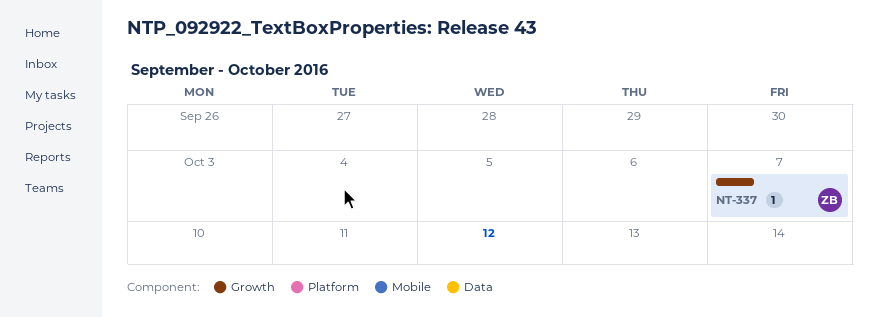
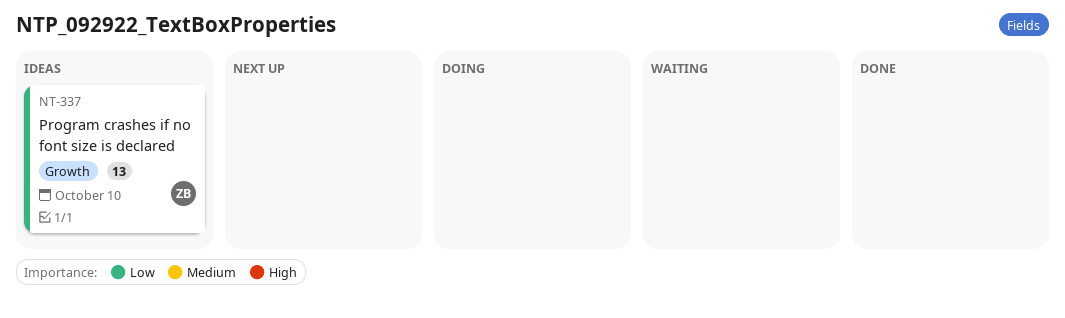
NT-337, estimate: 1 -> 13
NT-337, due: Oct 7 -> Oct 10

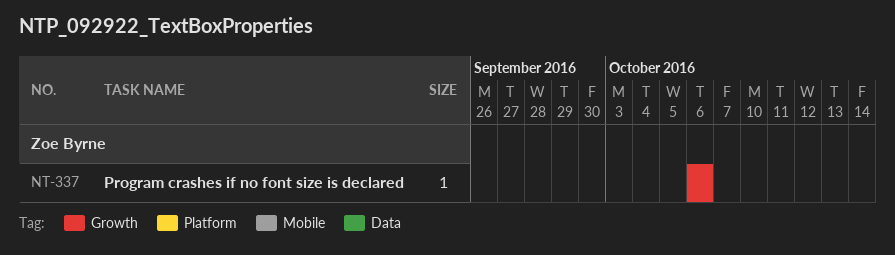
NT-337, estimate: 13 -> 1
NT-337, due: Oct 10 -> Oct 6

